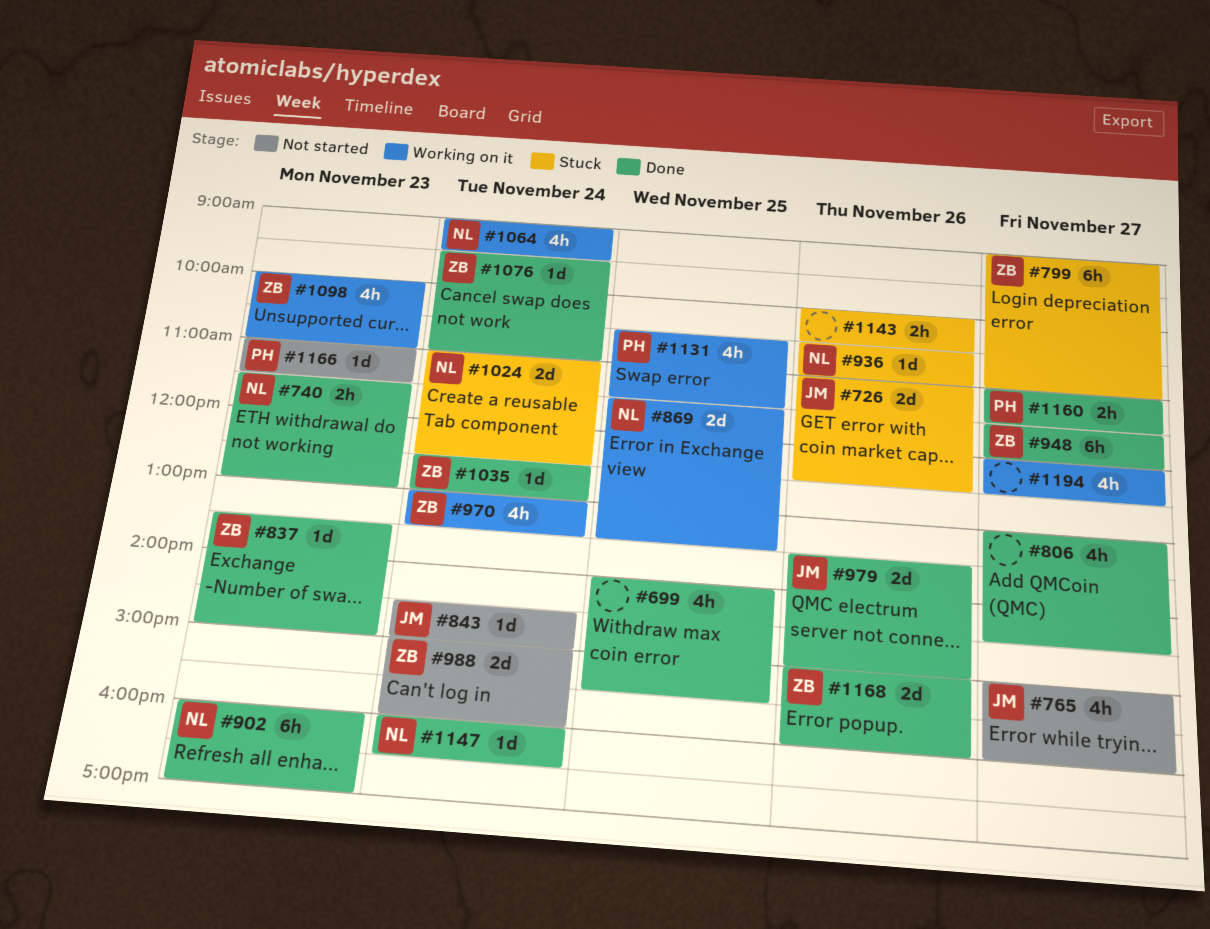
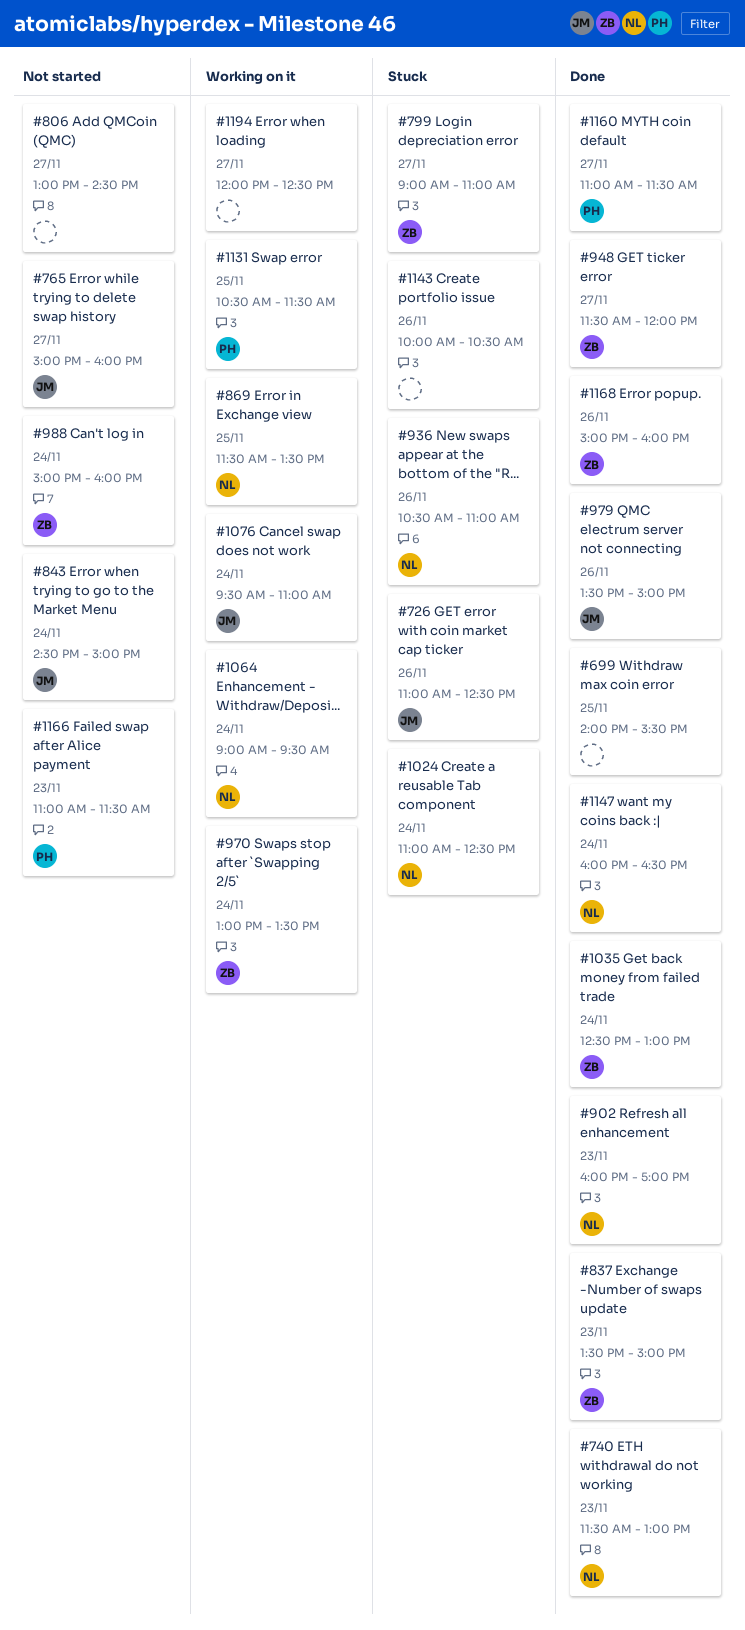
#806, status: Done -> Not started
#1076, status: Done -> Working on it
#1076, owner: ZB -> JM
#1098: present -> none

